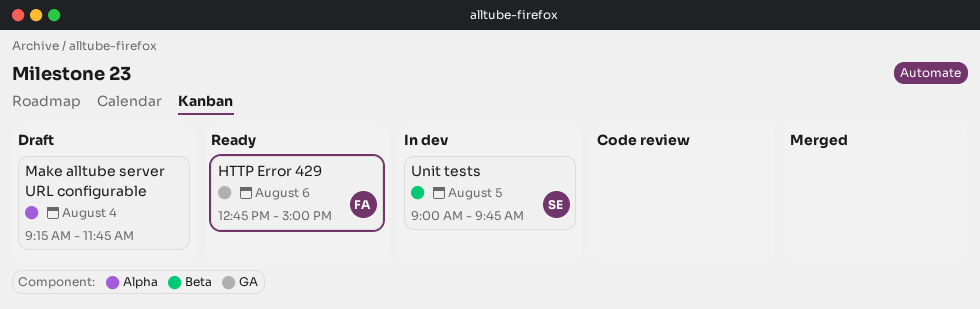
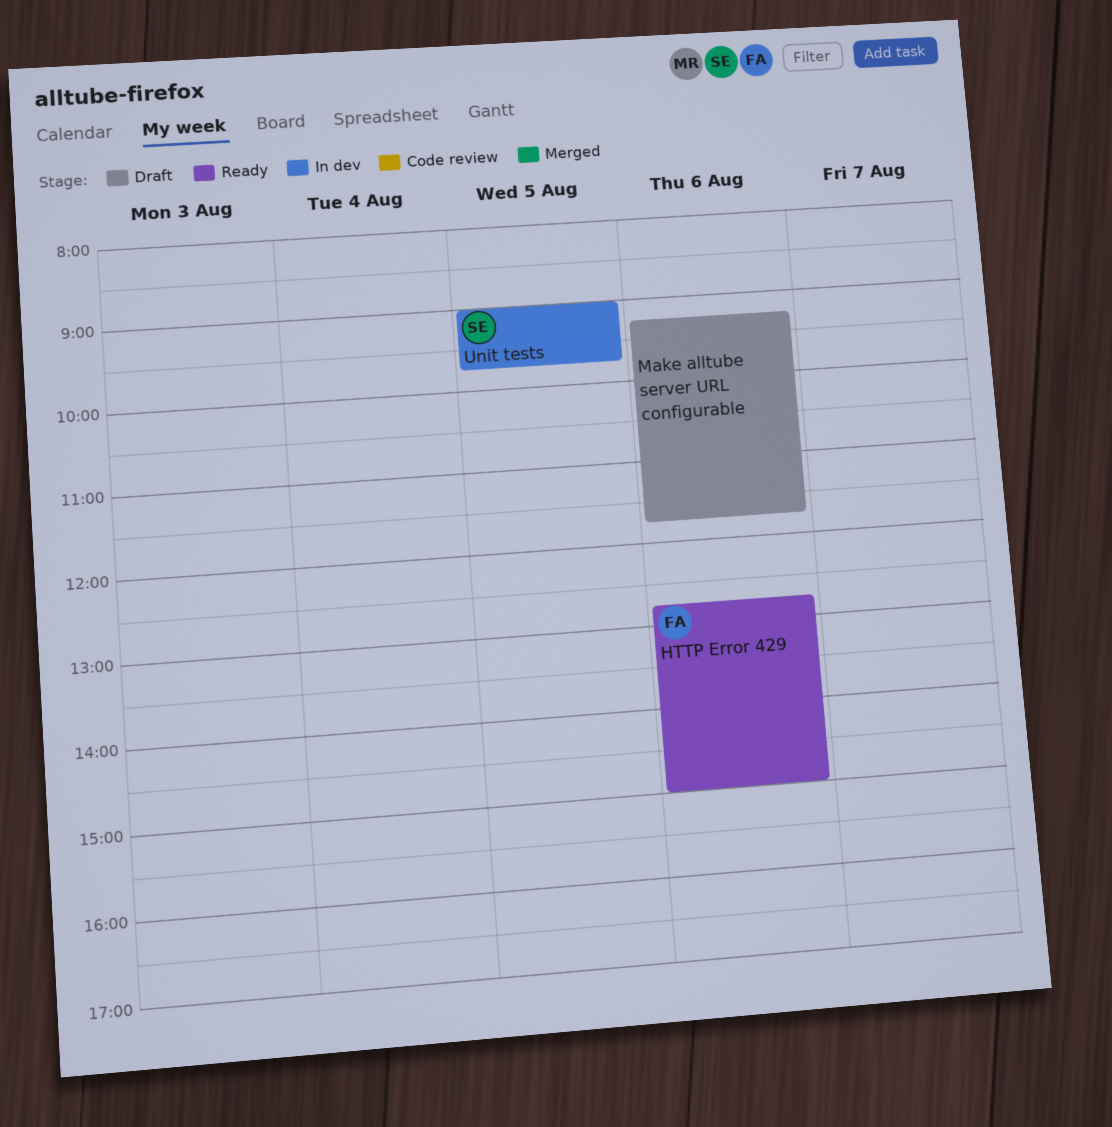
Make alltube server URL configurable, day: Aug 4 -> Aug 6

